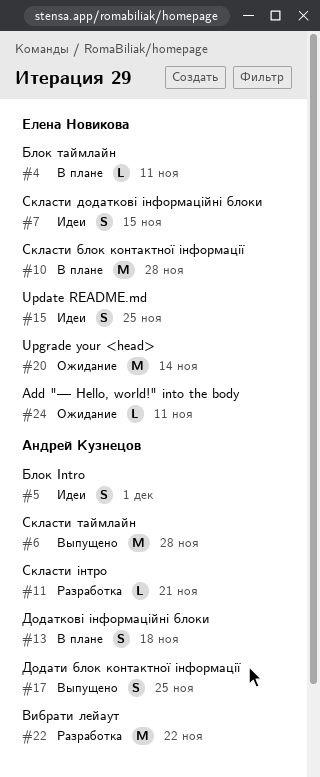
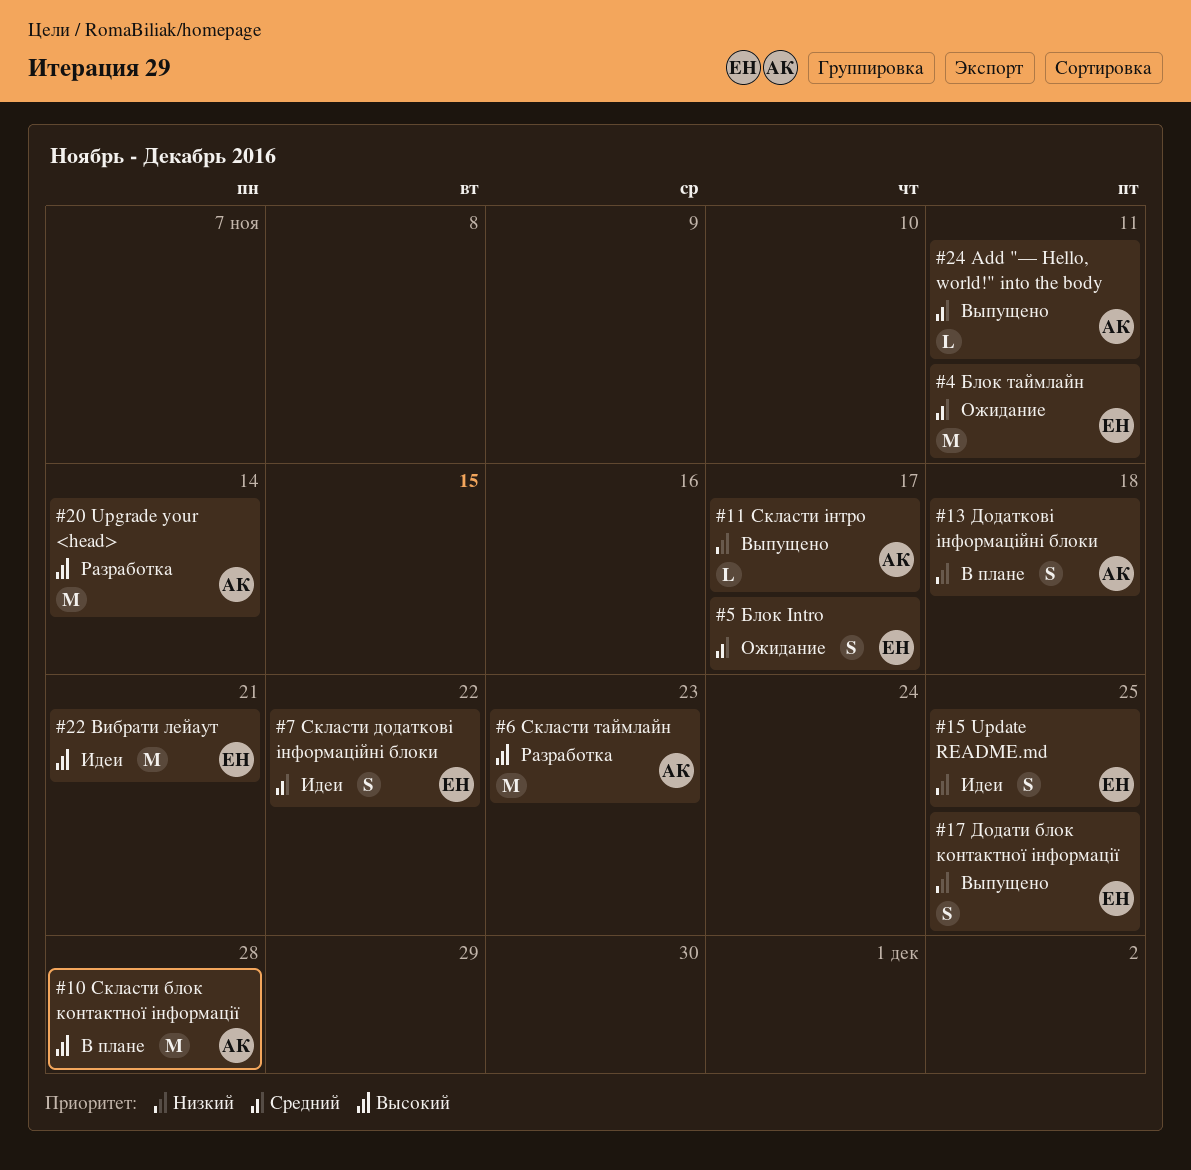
#4, status: В плане -> Ожидание
#4, estimate: L -> M
#5, status: Идеи -> Ожидание
#5, owner: Андрей Кузнецов -> Елена Новикова
#5, due: Dec 1 -> Nov 17
#6, status: Выпущено -> Разработка
#6, due: Nov 28 -> Nov 23
#7, due: Nov 15 -> Nov 22
#10, owner: Елена Новикова -> Андрей Кузнецов
#11, status: Разработка -> Выпущено
#11, due: Nov 21 -> Nov 17
#17, owner: Андрей Кузнецов -> Елена Новикова
#20, status: Ожидание -> Разработка
#20, owner: Елена Новикова -> Андрей Кузнецов
#22, status: Разработка -> Идеи
#22, owner: Андрей Кузнецов -> Елена Новикова
#22, due: Nov 22 -> Nov 21
#24, status: Ожидание -> Выпущено
#24, owner: Елена Новикова -> Андрей Кузнецов

